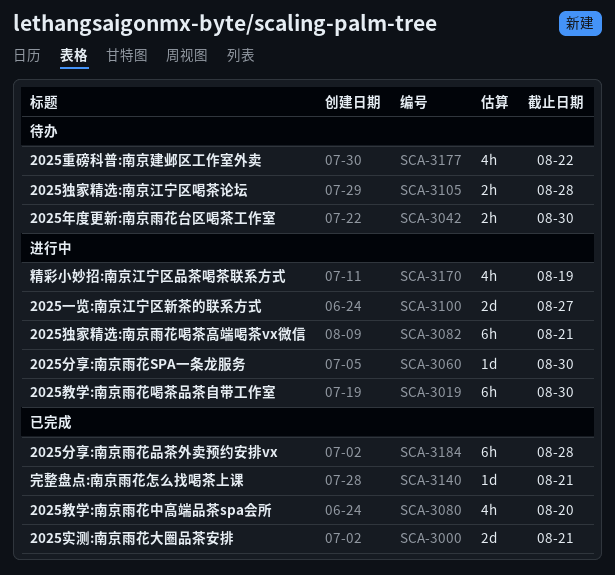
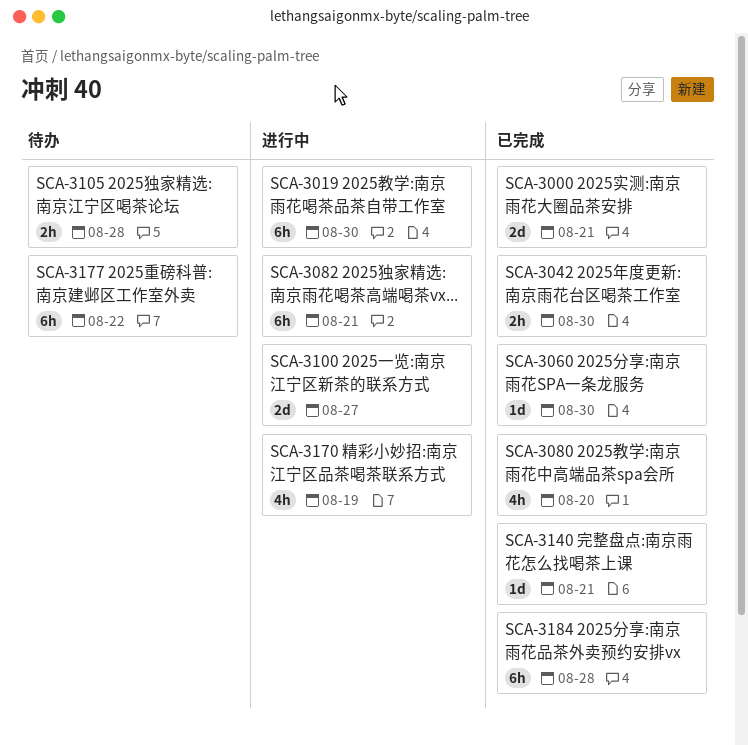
SCA-3042, status: 待办 -> 已完成
SCA-3060, status: 进行中 -> 已完成
SCA-3177, estimate: 4h -> 6h

